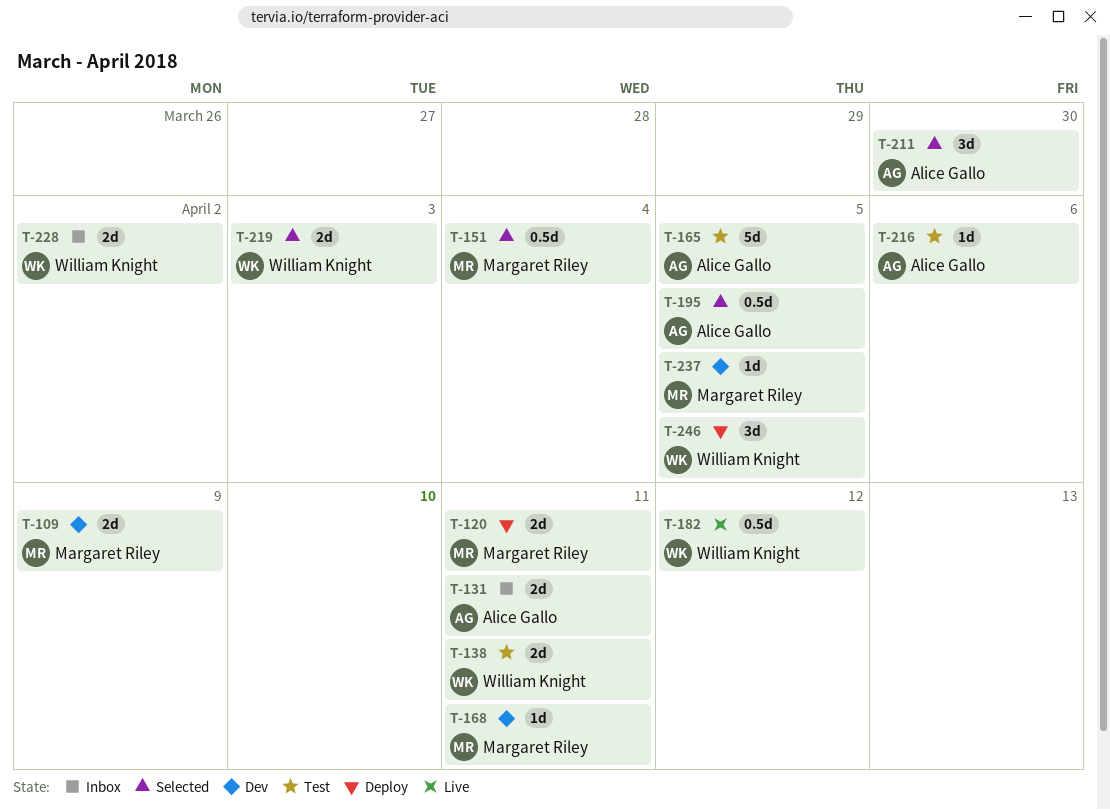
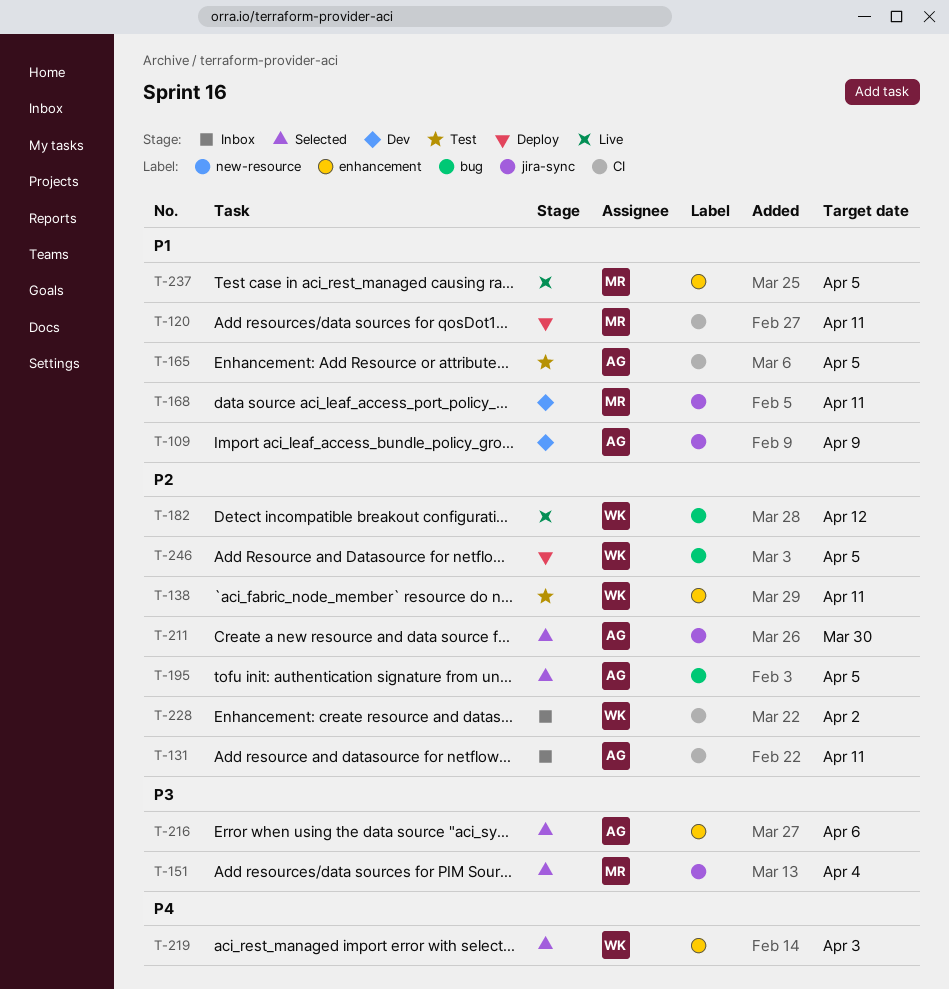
T-109, owner: Margaret Riley -> Alice Gallo
T-216, status: Test -> Selected
T-237, status: Dev -> Live

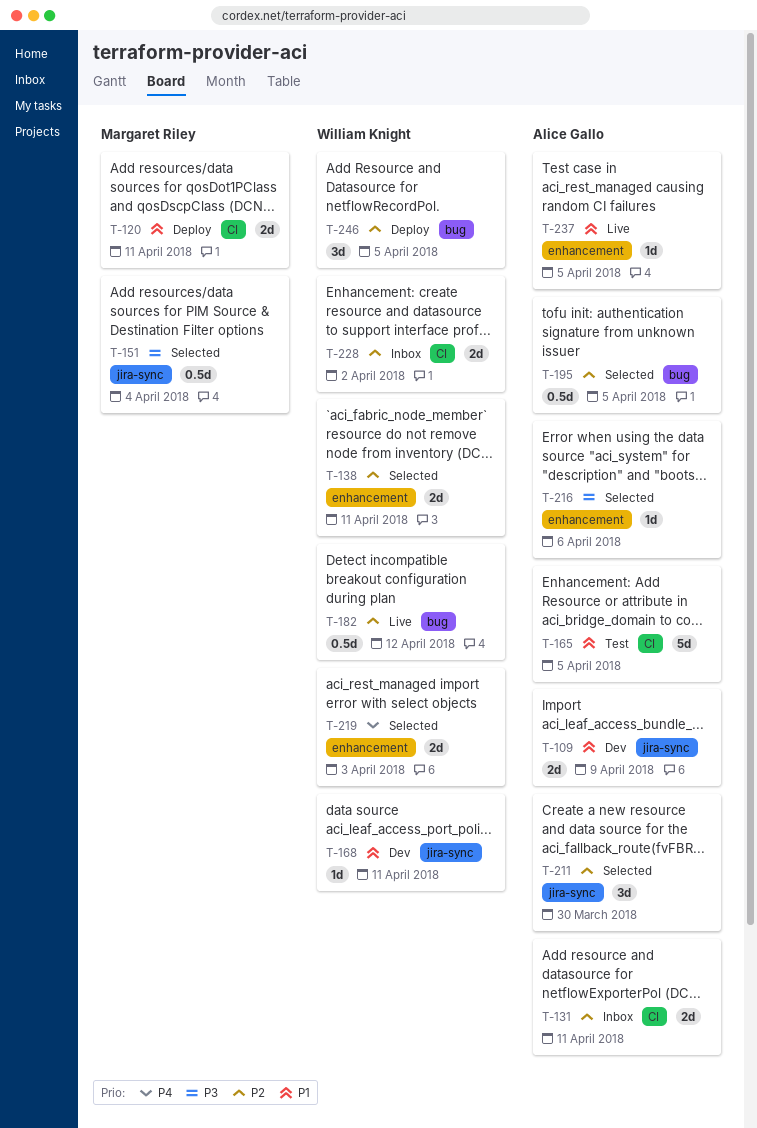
T-138, status: Test -> Selected
T-168, owner: Margaret Riley -> William Knight
T-237, owner: Margaret Riley -> Alice Gallo

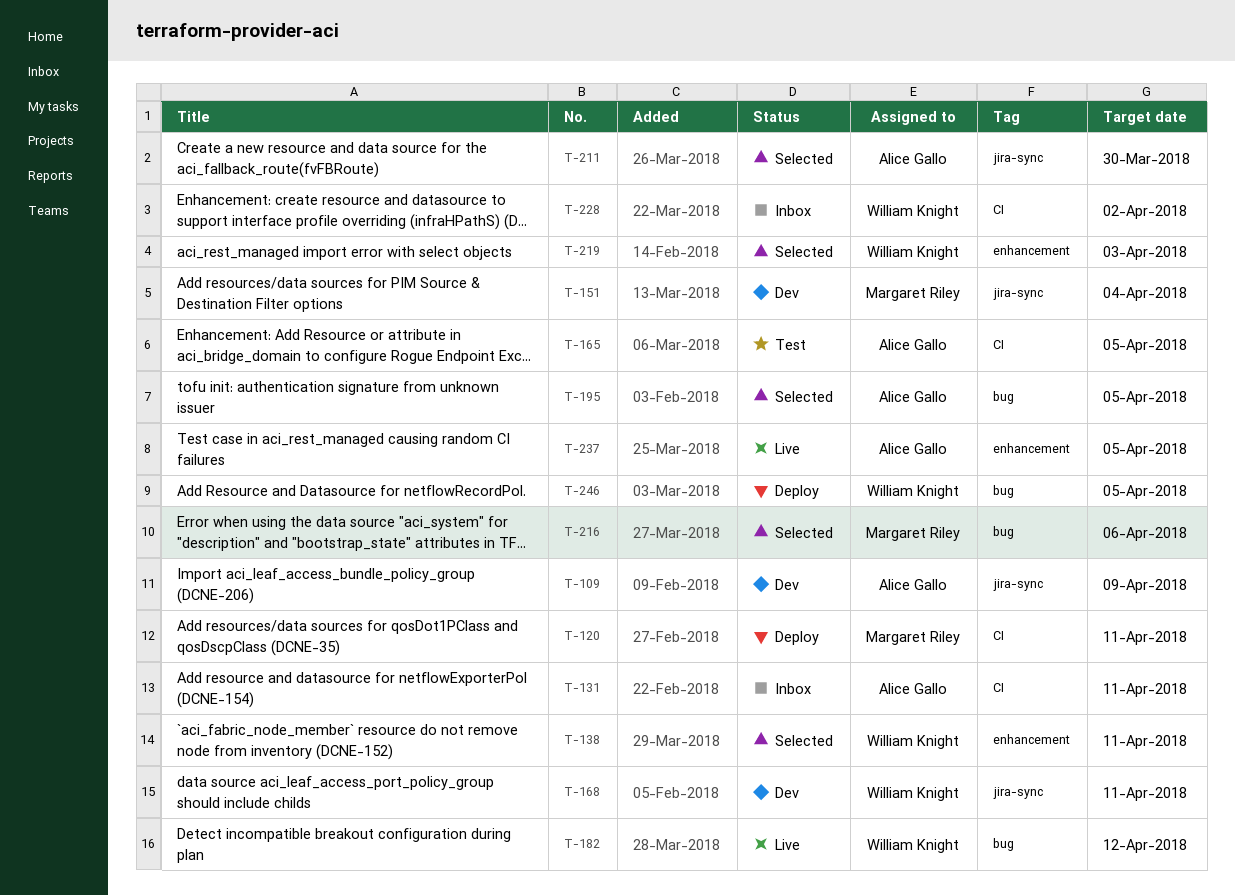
T-151, status: Selected -> Dev
T-216, owner: Alice Gallo -> Margaret Riley
T-216, label: enhancement -> bug

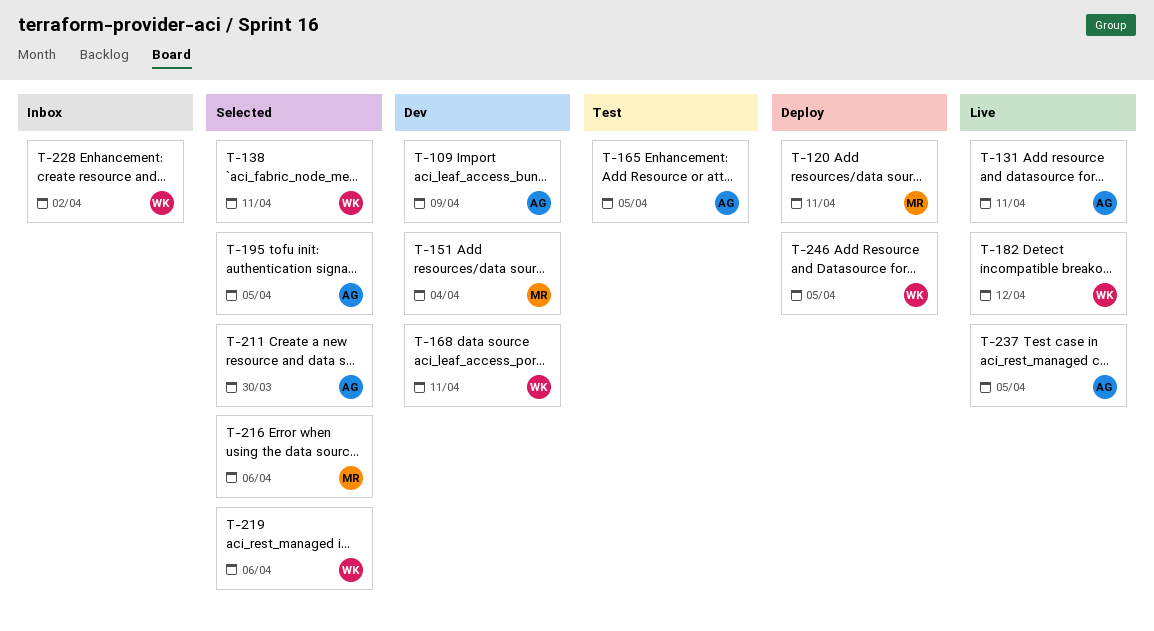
T-131, status: Inbox -> Live
T-219, due: Apr 3 -> Apr 6

